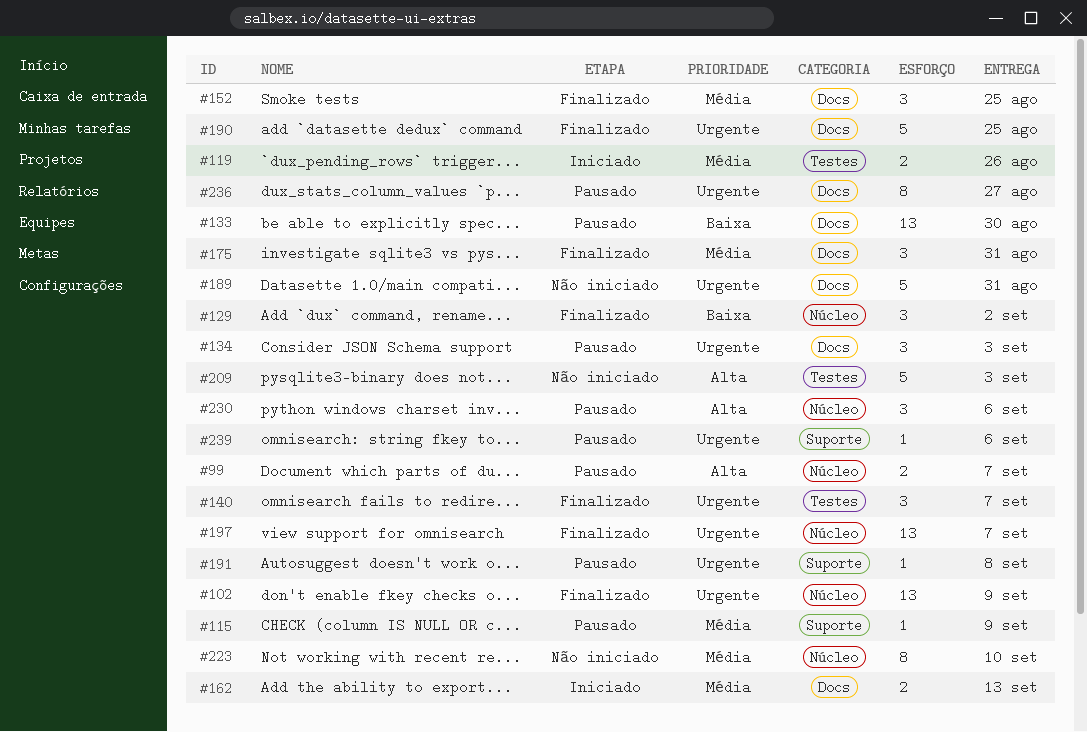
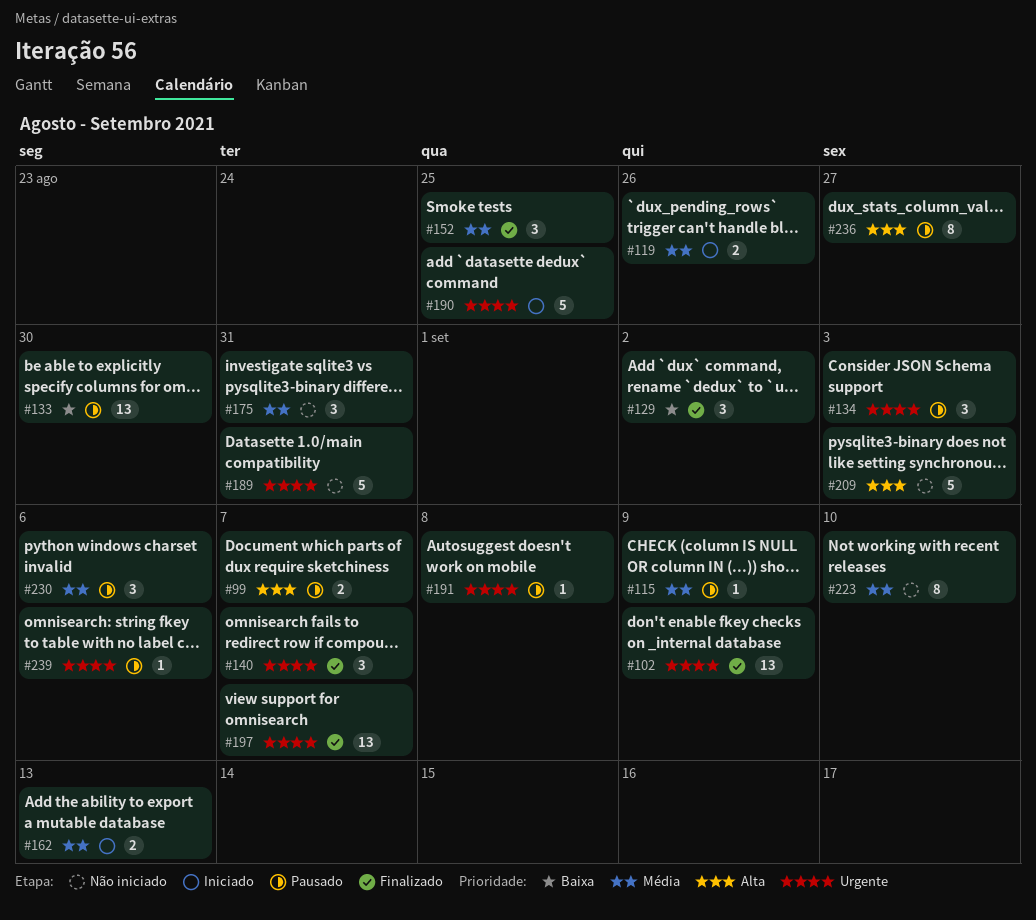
#175, status: Finalizado -> Não iniciado
#190, status: Finalizado -> Iniciado
#230, priority: Alta -> Média
#236, priority: Urgente -> Alta

